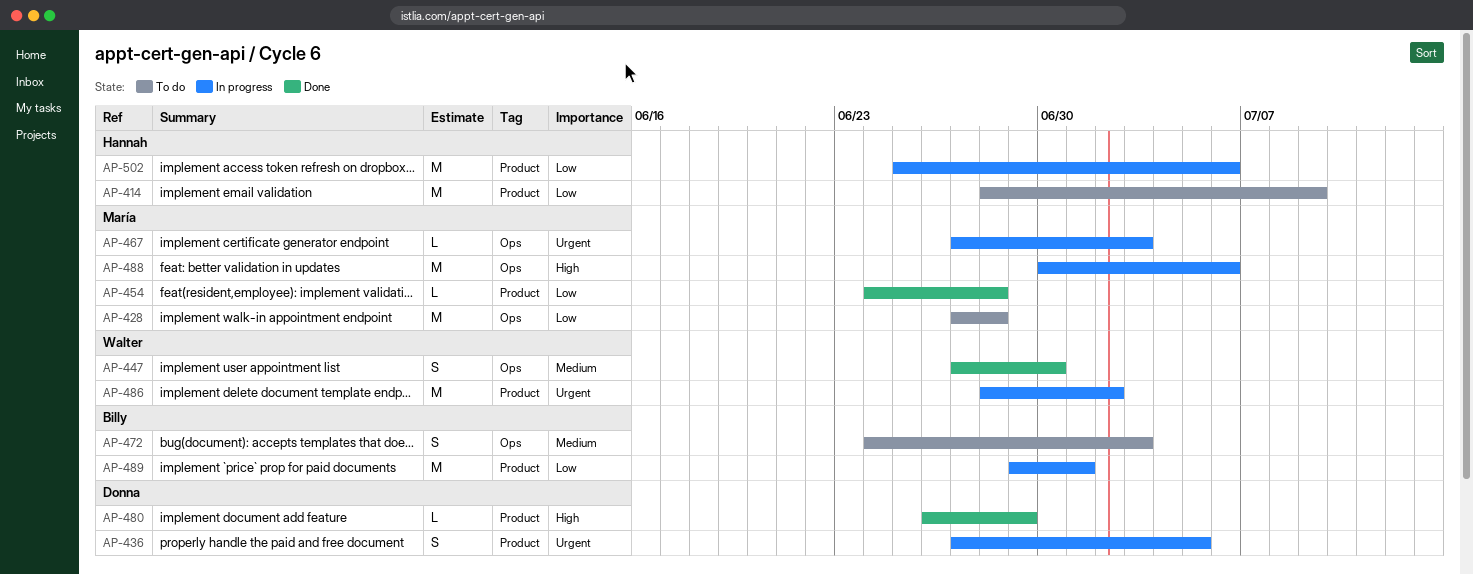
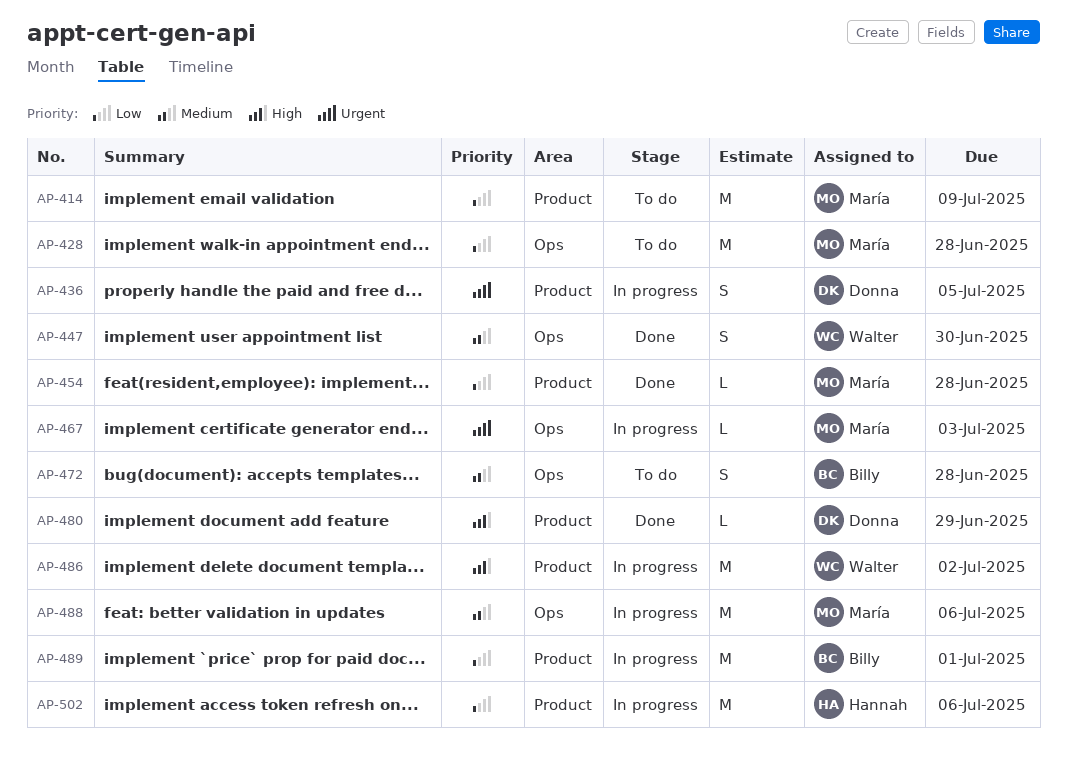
AP-414, owner: Hannah -> María
AP-472, due: Jul 3 -> Jun 28
AP-486, priority: Urgent -> High
AP-488, priority: High -> Medium

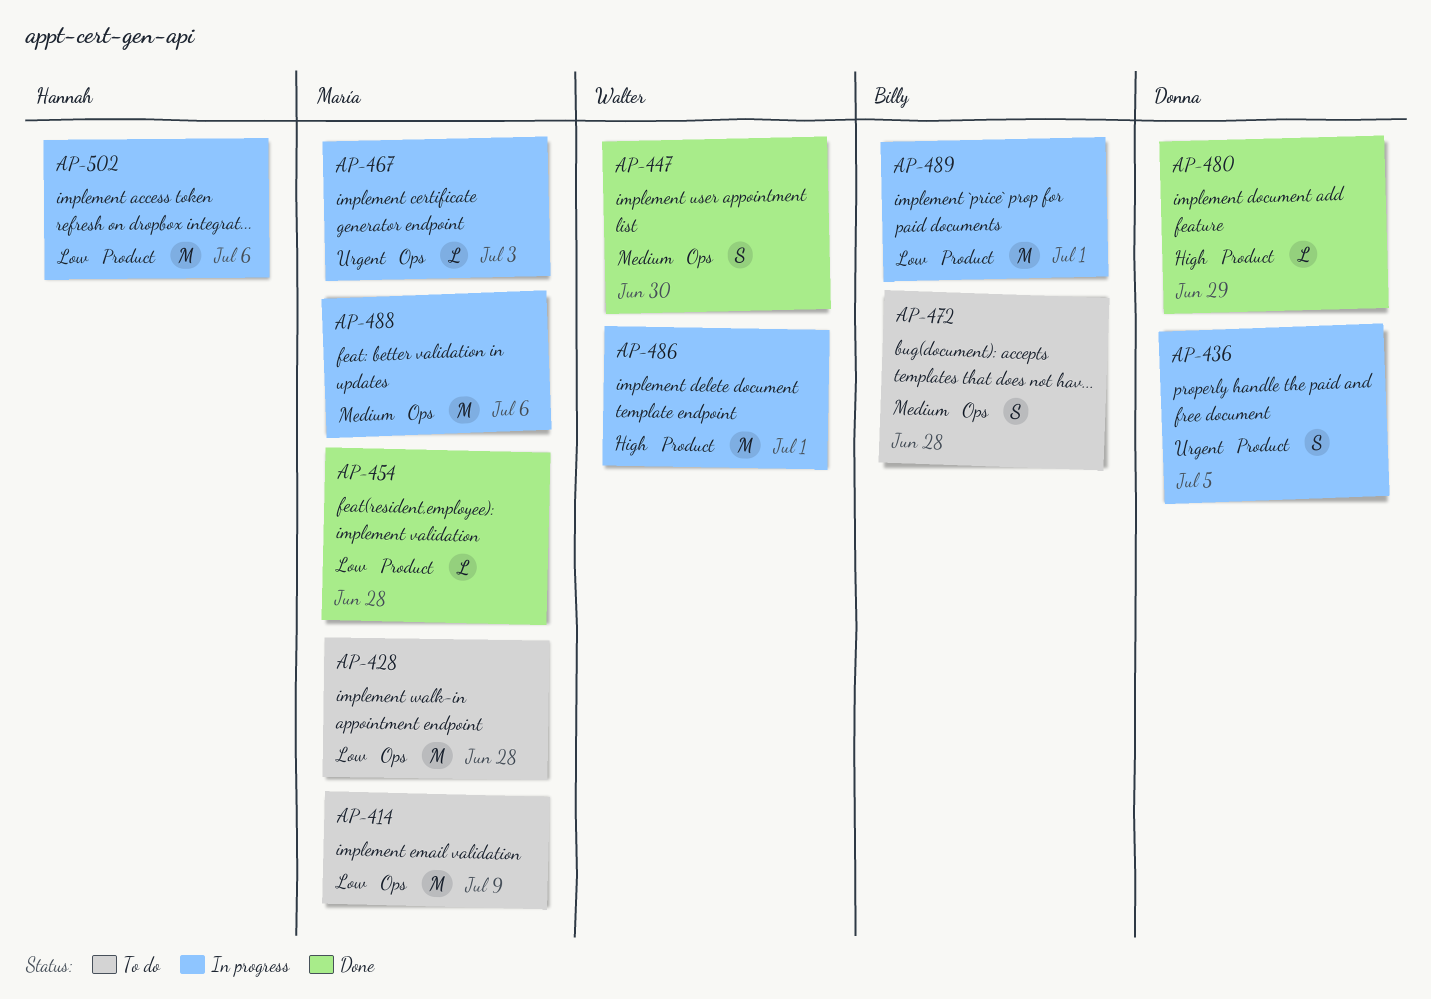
AP-414, label: Product -> Ops
AP-486, due: Jul 2 -> Jul 1

